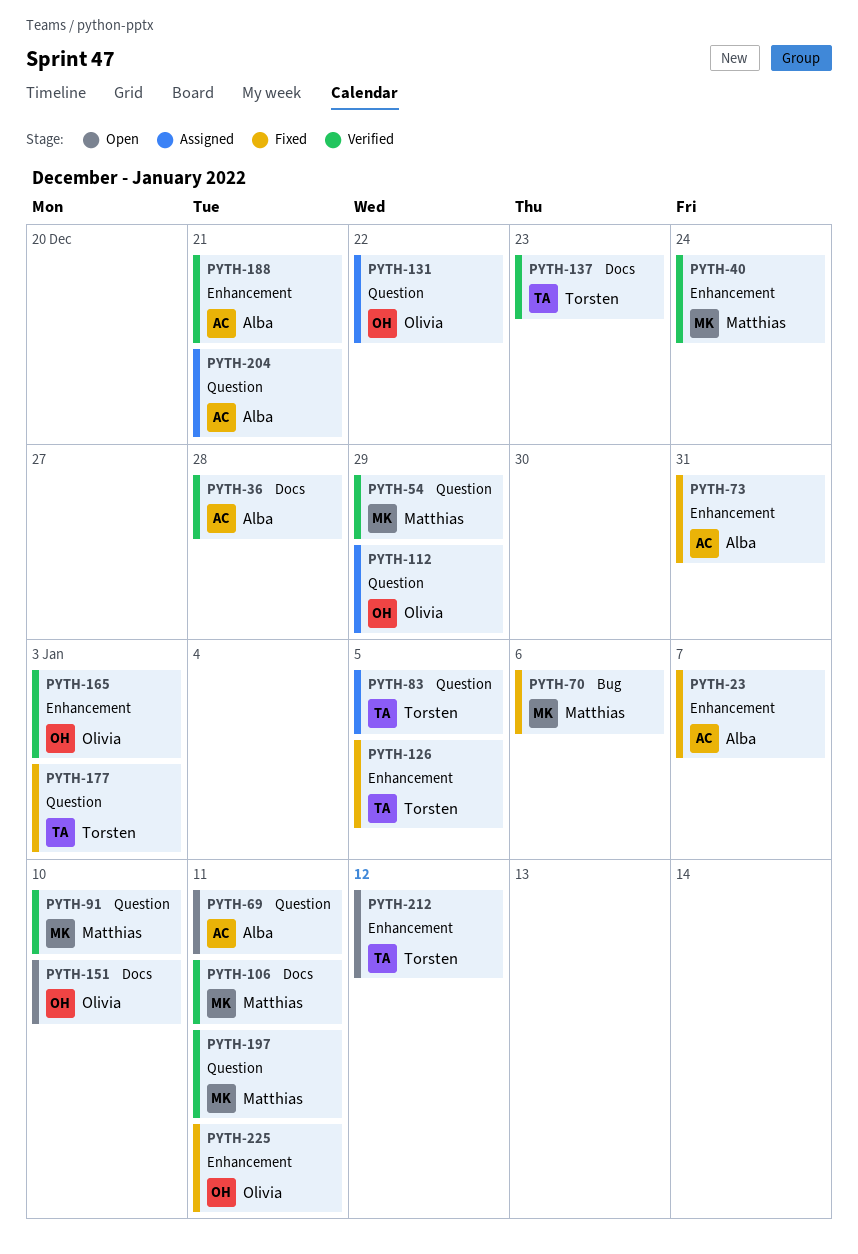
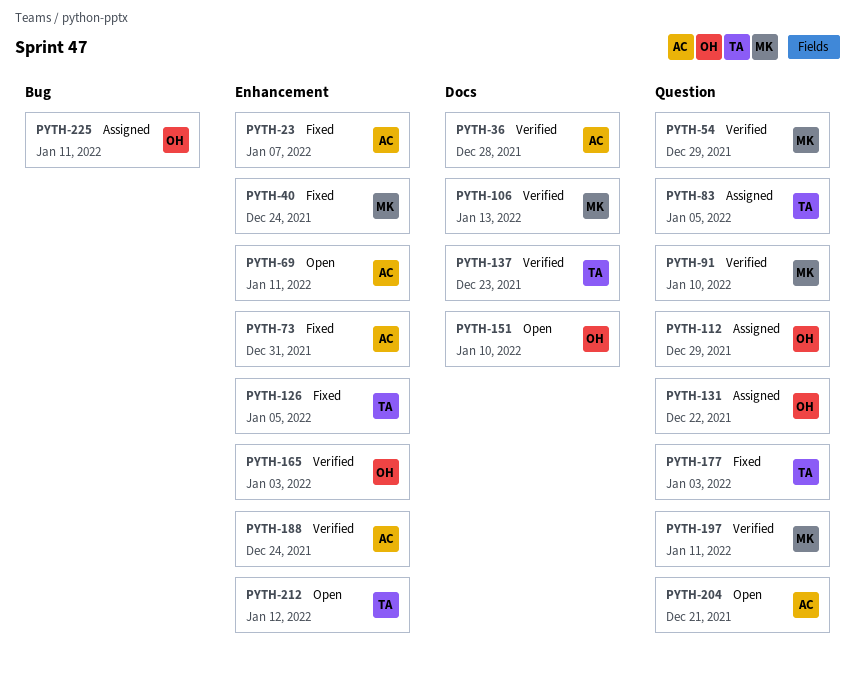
PYTH-40, status: Verified -> Fixed
PYTH-69, label: Question -> Enhancement
PYTH-70: present -> none
PYTH-106, due: Jan 11 -> Jan 13
PYTH-188, due: Dec 21 -> Dec 24
PYTH-204, status: Assigned -> Open
PYTH-225, status: Fixed -> Assigned
PYTH-225, label: Enhancement -> Bug

